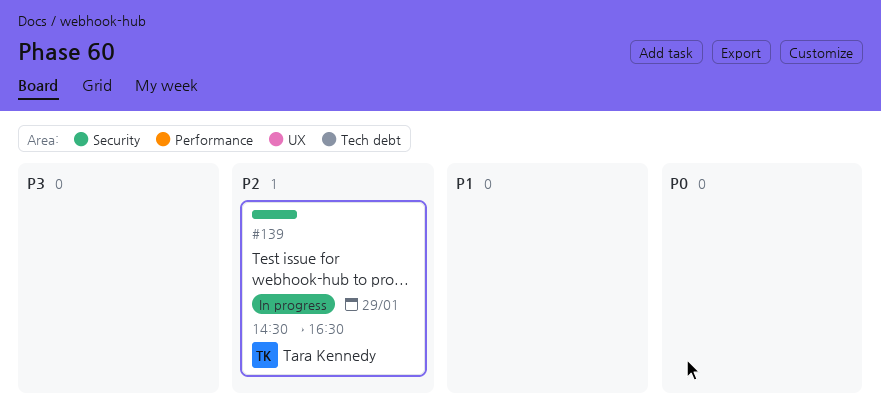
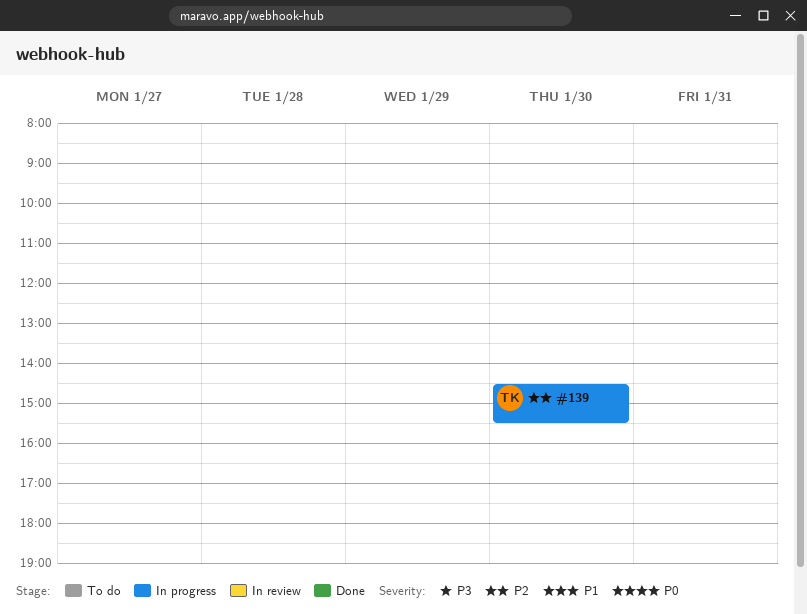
#139, day: Jan 29 -> Jan 30
#139, ends: 16:30 -> 15:30

